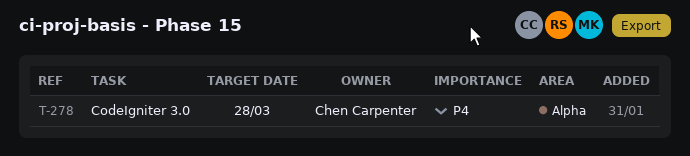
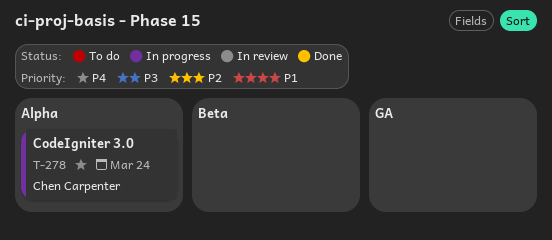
T-278, due: Mar 28 -> Mar 24

